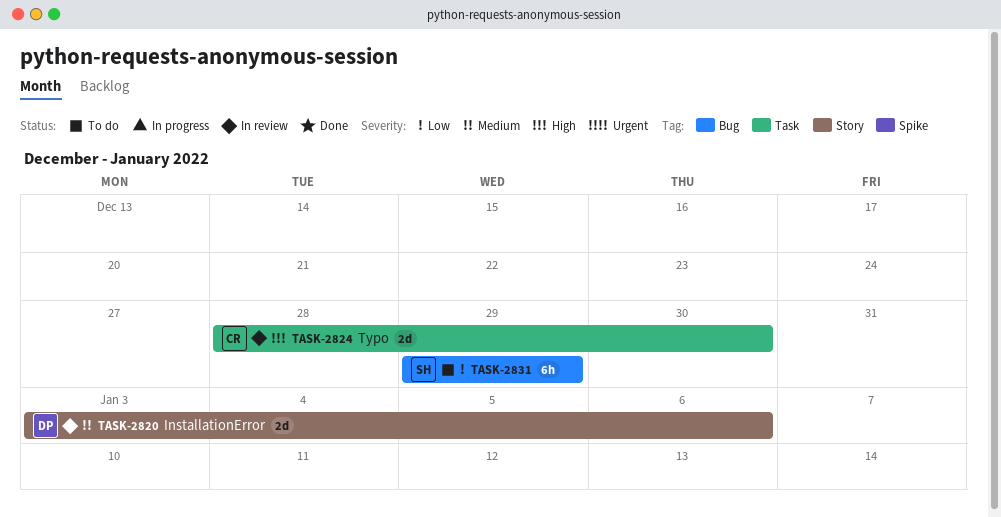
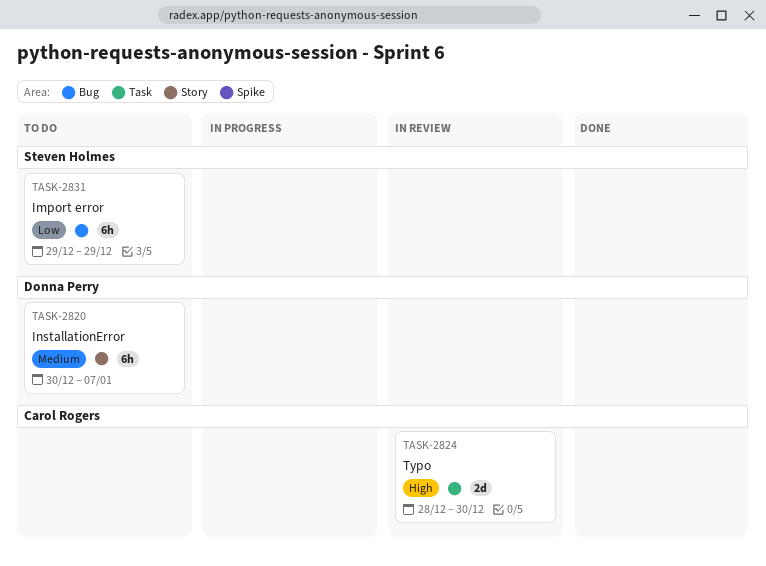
TASK-2820, status: In review -> To do
TASK-2820, estimate: 2d -> 6h
TASK-2820, start: Jan 3 -> Dec 30
TASK-2820, due: Jan 6 -> Jan 7

